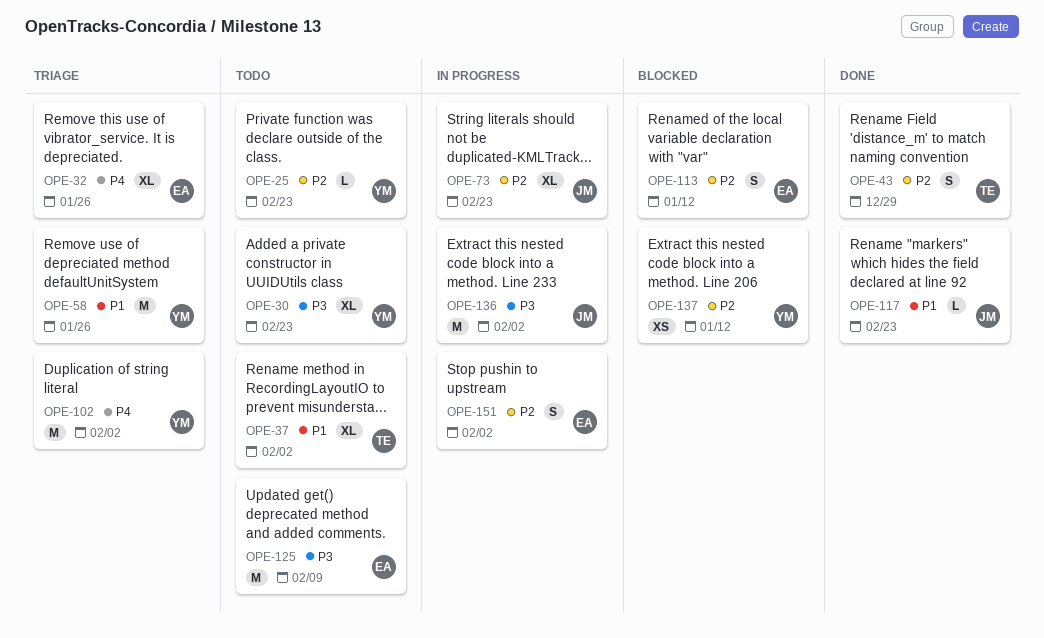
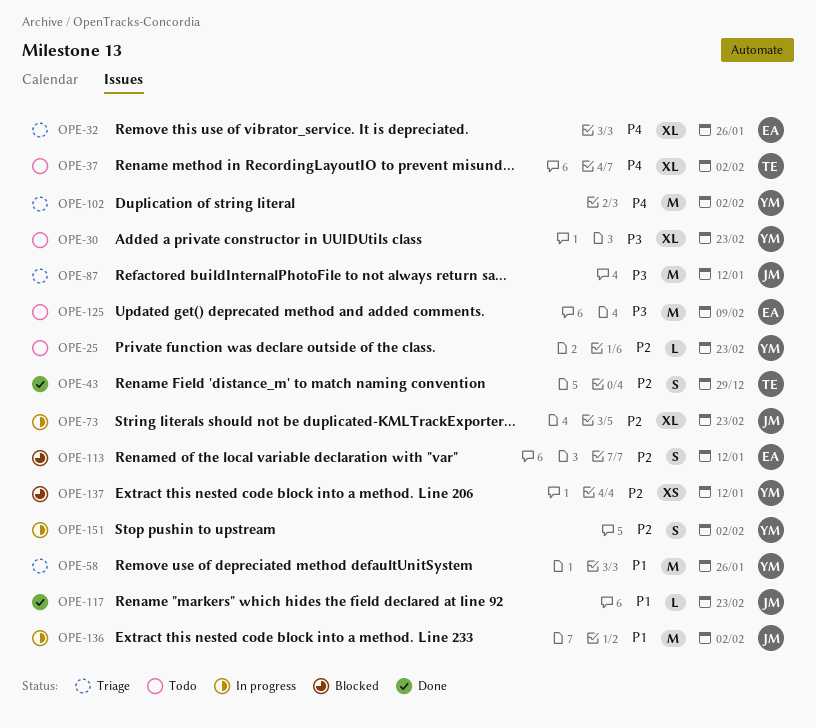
OPE-37, priority: P1 -> P4
OPE-87: none -> present
OPE-136, priority: P3 -> P1
OPE-151, owner: EA -> YM

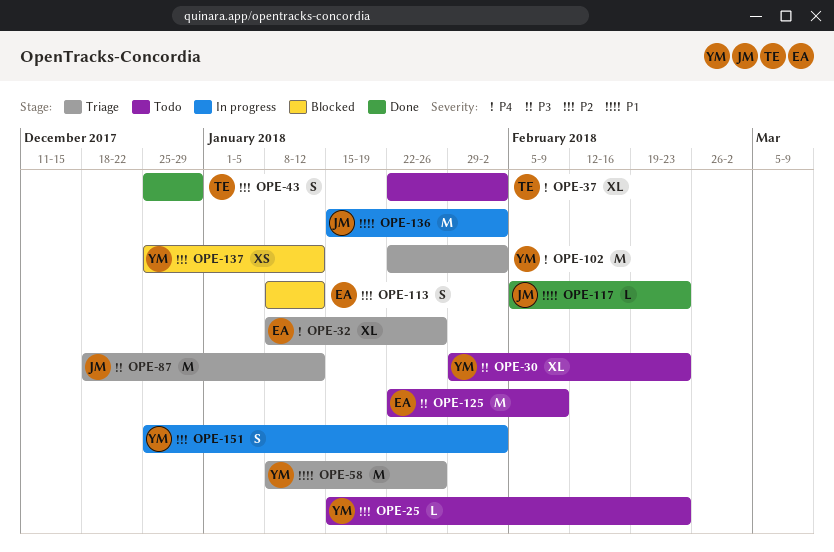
OPE-73: present -> none

